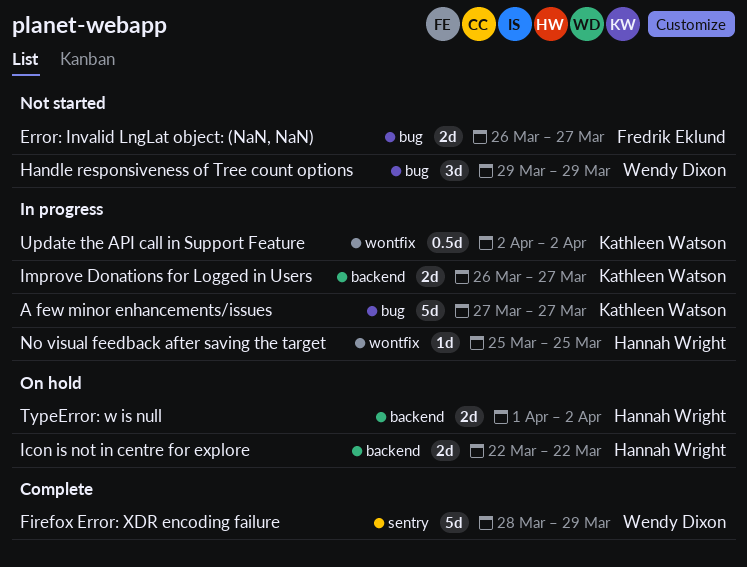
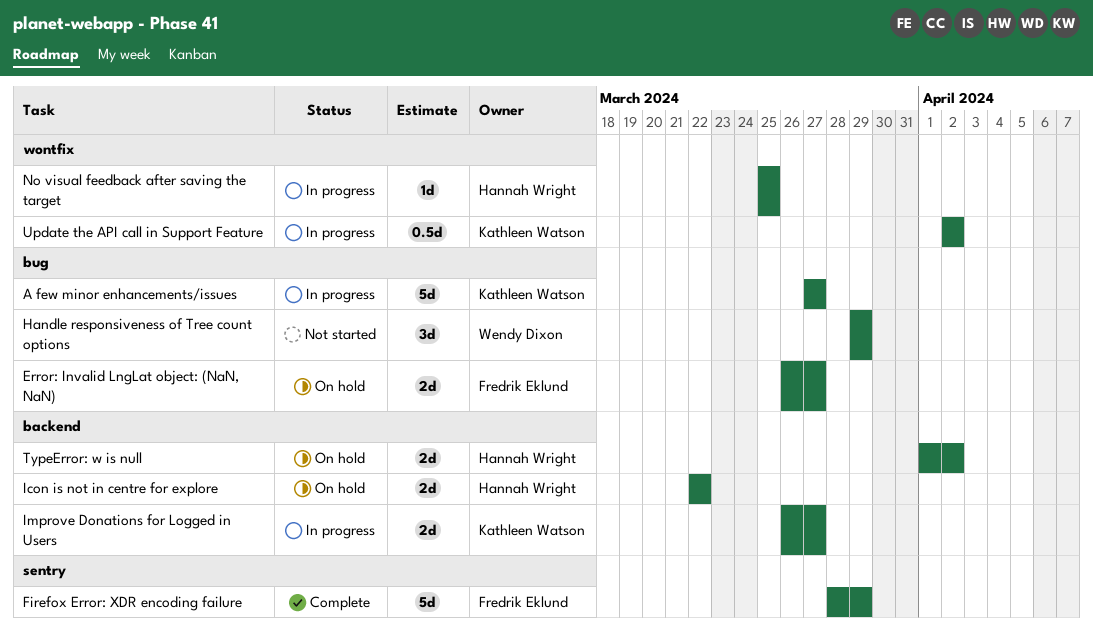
Error: Invalid LngLat object: (NaN, NaN), status: Not started -> On hold
Firefox Error: XDR encoding failure, owner: Wendy Dixon -> Fredrik Eklund

